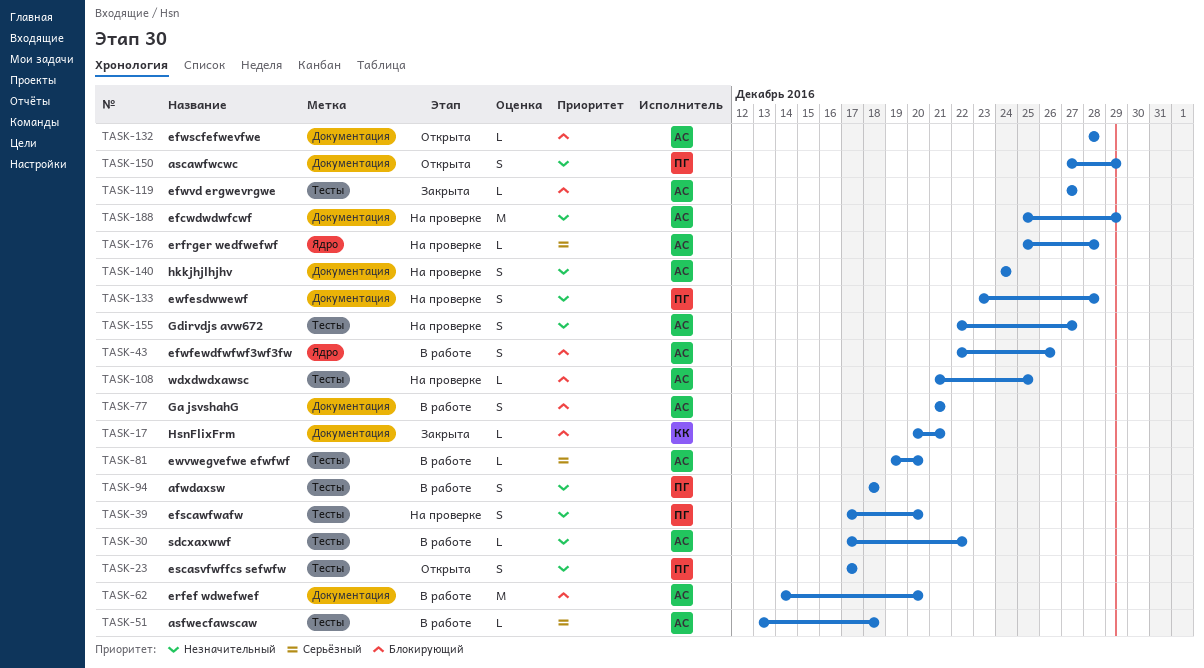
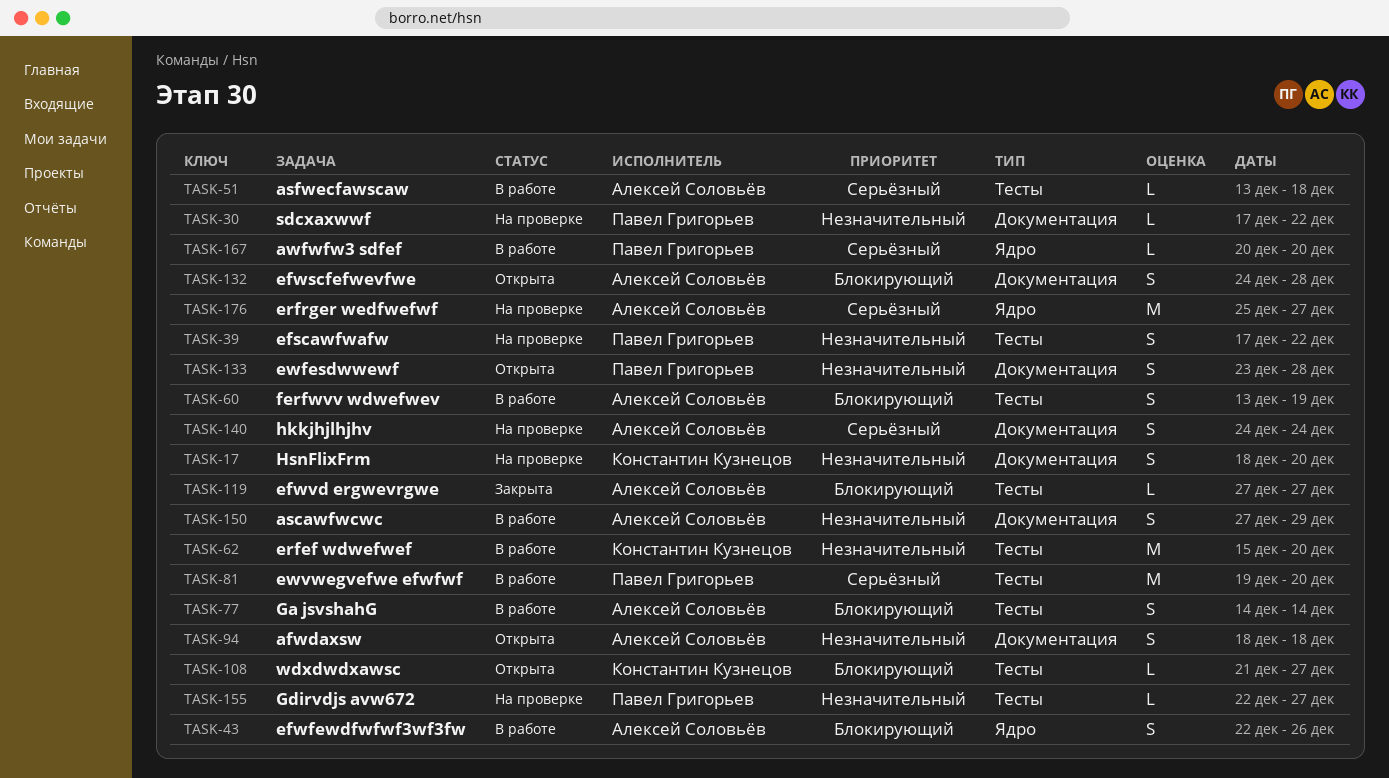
TASK-17, status: Закрыта -> На проверке
TASK-17, priority: Блокирующий -> Незначительный
TASK-17, estimate: L -> S
TASK-17, start: Dec 20 -> Dec 18
TASK-17, due: Dec 21 -> Dec 20
TASK-23: present -> none
TASK-30, status: В работе -> На проверке
TASK-30, owner: Алексей Соловьёв -> Павел Григорьев
TASK-30, label: Тесты -> Документация
TASK-39, due: Dec 20 -> Dec 22
TASK-60: none -> present
TASK-62, owner: Алексей Соловьёв -> Константин Кузнецов
TASK-62, priority: Блокирующий -> Незначительный
TASK-62, label: Документация -> Тесты
TASK-62, start: Dec 14 -> Dec 15
TASK-77, label: Документация -> Тесты
TASK-77, start: Dec 21 -> Dec 14
TASK-77, due: Dec 21 -> Dec 14
TASK-81, owner: Алексей Соловьёв -> Павел Григорьев
TASK-81, estimate: L -> M
TASK-94, status: В работе -> Открыта
TASK-94, owner: Павел Григорьев -> Алексей Соловьёв
TASK-94, label: Тесты -> Документация
TASK-108, status: На проверке -> Открыта
TASK-108, owner: Алексей Соловьёв -> Константин Кузнецов
TASK-108, due: Dec 25 -> Dec 27
TASK-132, estimate: L -> S
TASK-132, start: Dec 28 -> Dec 24
TASK-133, status: На проверке -> Открыта
TASK-140, priority: Незначительный -> Серьёзный
TASK-150, status: Открыта -> В работе
TASK-150, owner: Павел Григорьев -> Алексей Соловьёв
TASK-155, owner: Алексей Соловьёв -> Павел Григорьев
TASK-155, estimate: S -> L
TASK-167: none -> present
TASK-176, estimate: L -> M
TASK-176, due: Dec 28 -> Dec 27
TASK-188: present -> none

